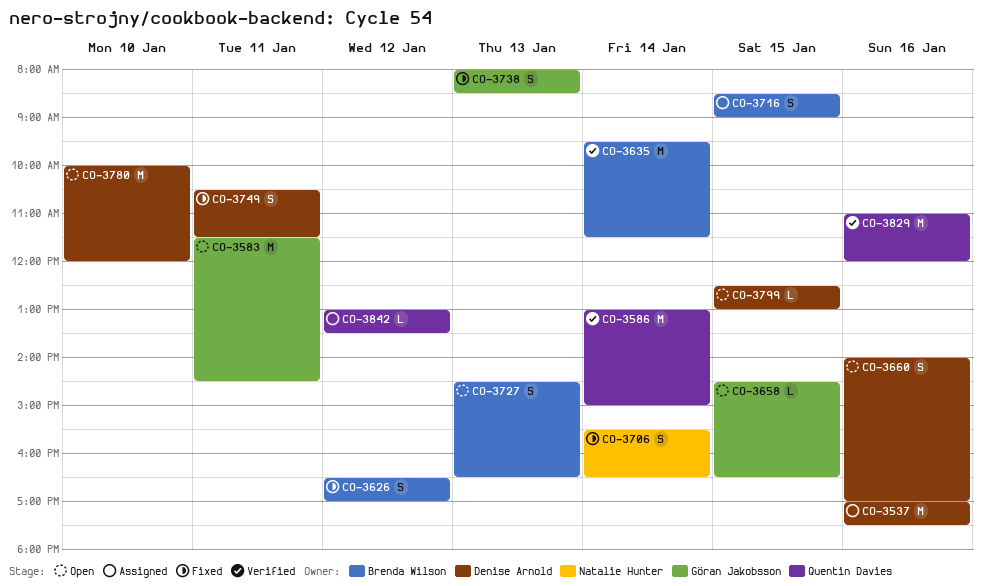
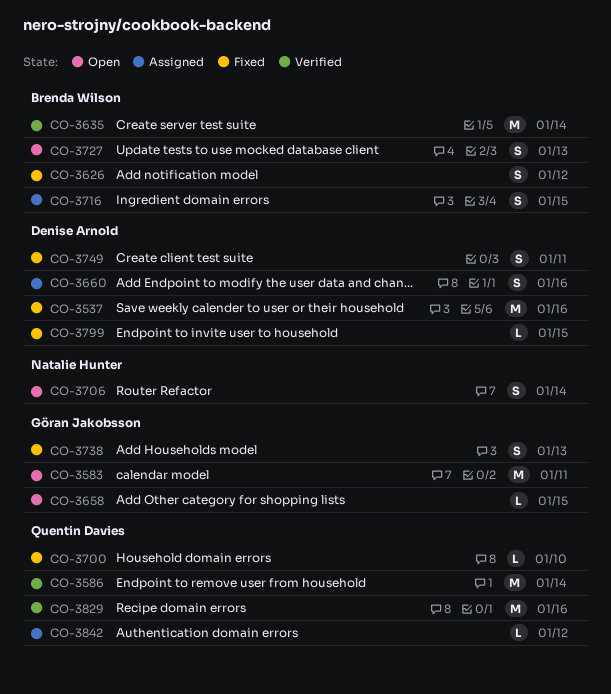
CO-3537, status: Assigned -> Fixed
CO-3660, status: Open -> Assigned
CO-3700: none -> present
CO-3706, status: Fixed -> Open
CO-3780: present -> none
CO-3799, status: Open -> Fixed

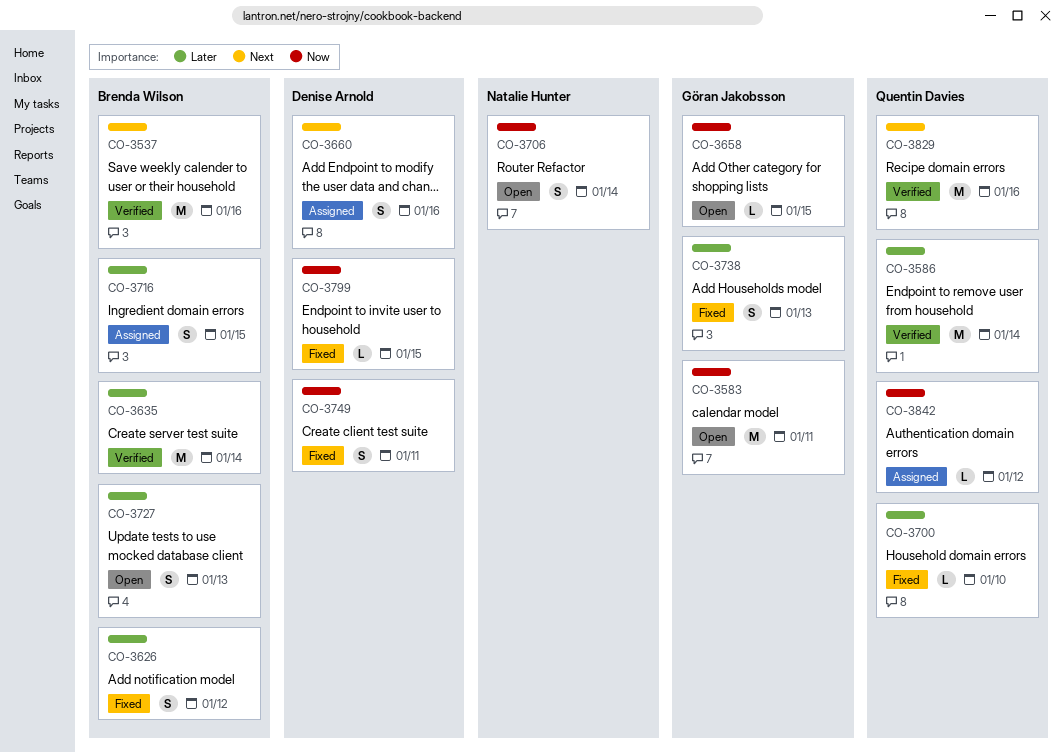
CO-3537, status: Fixed -> Verified
CO-3537, owner: Denise Arnold -> Brenda Wilson

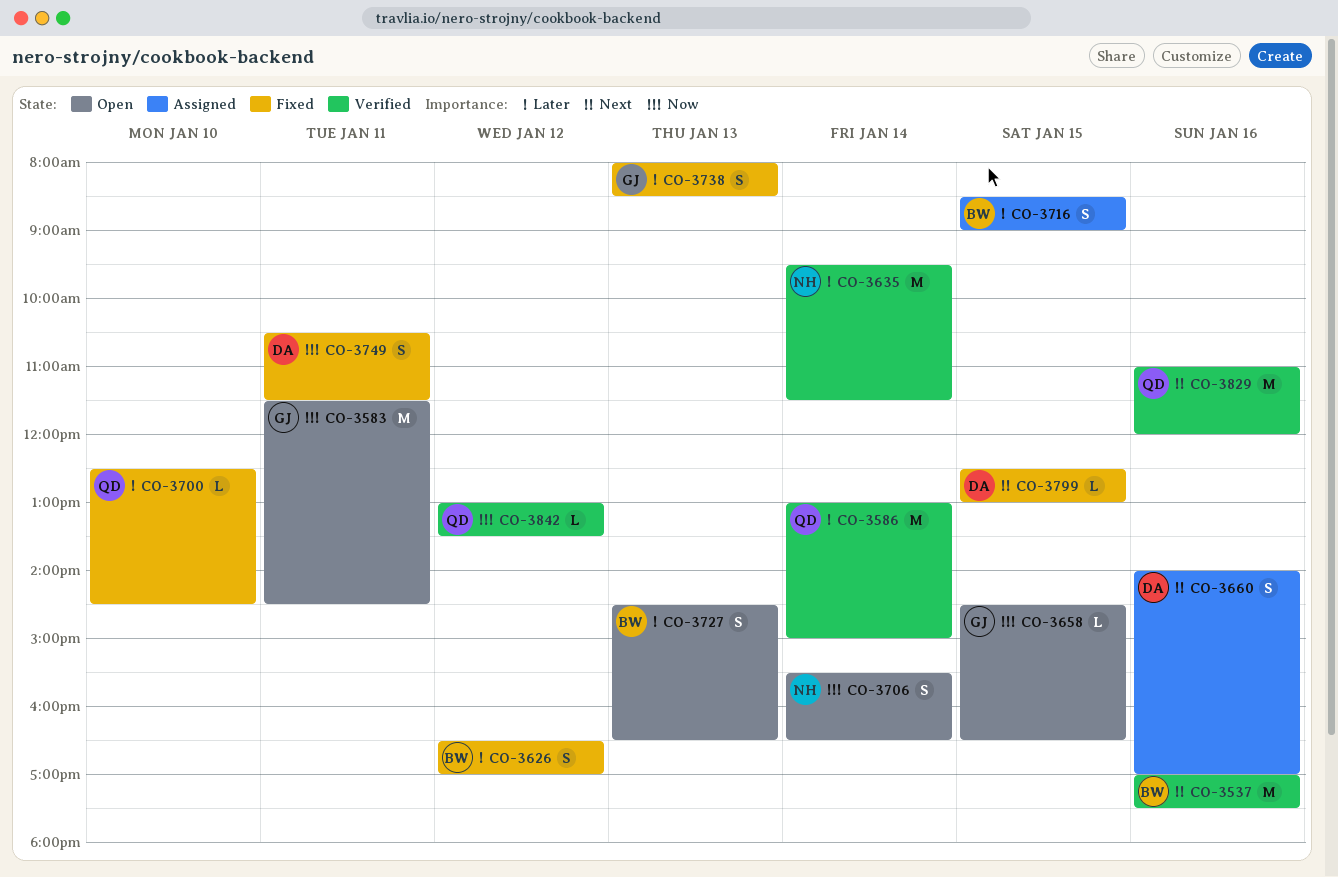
CO-3635, owner: Brenda Wilson -> Natalie Hunter
CO-3799, priority: Now -> Next
CO-3842, status: Assigned -> Verified

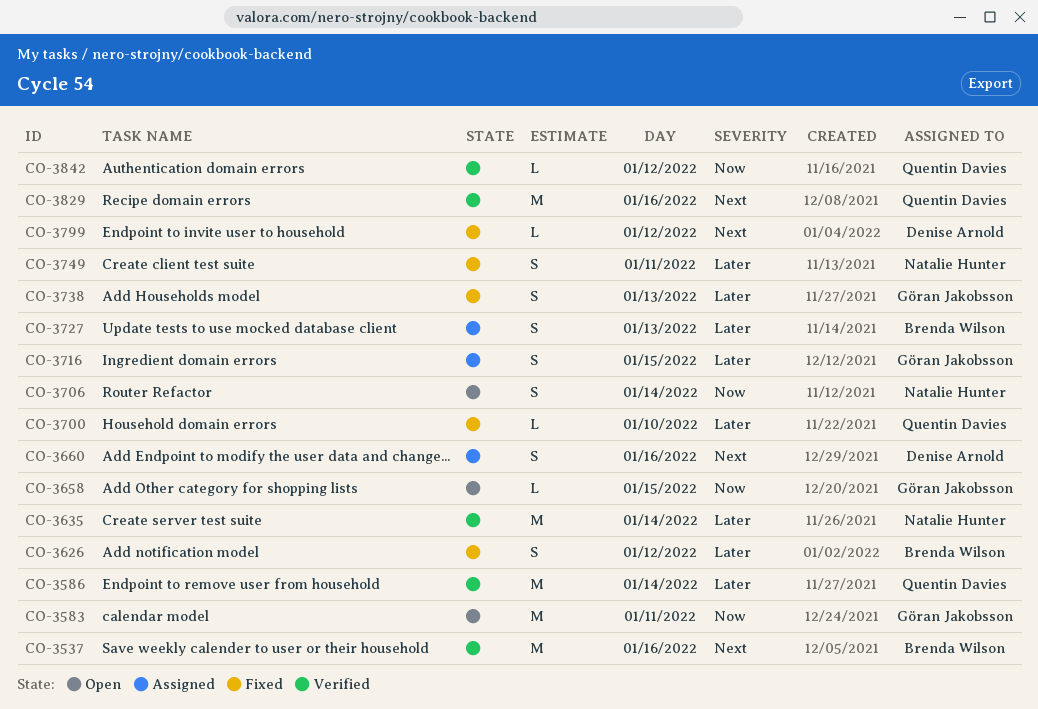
CO-3716, owner: Brenda Wilson -> Göran Jakobsson
CO-3727, status: Open -> Assigned
CO-3749, owner: Denise Arnold -> Natalie Hunter
CO-3749, priority: Now -> Later
CO-3799, day: Jan 15 -> Jan 12

